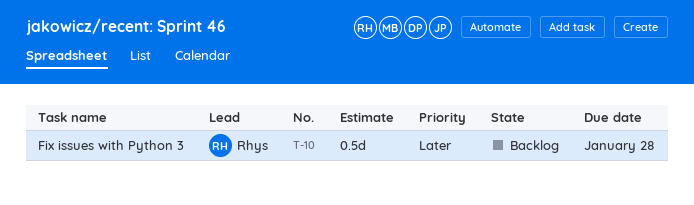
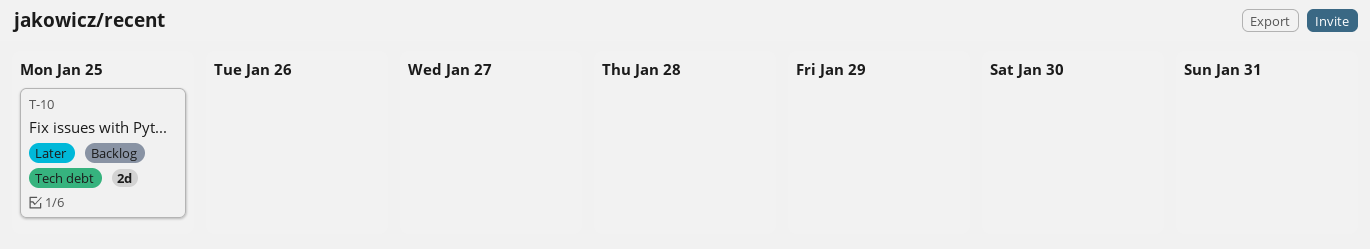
T-10, estimate: 0.5d -> 2d
T-10, due: Jan 28 -> Jan 25

